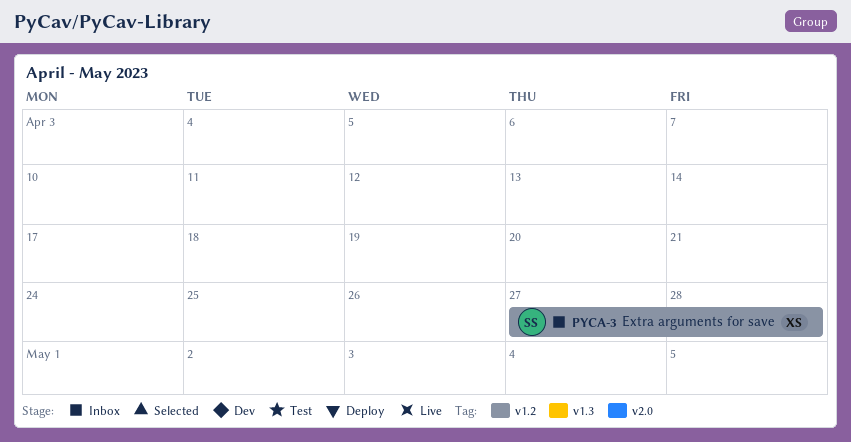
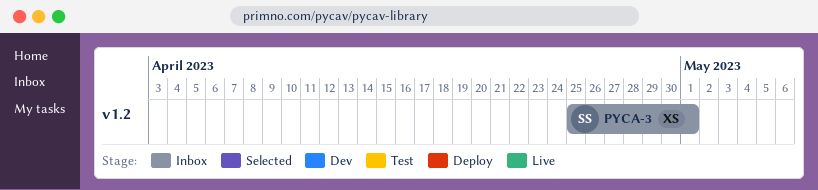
PYCA-3, start: Apr 27 -> Apr 25
PYCA-3, due: Apr 28 -> May 1

